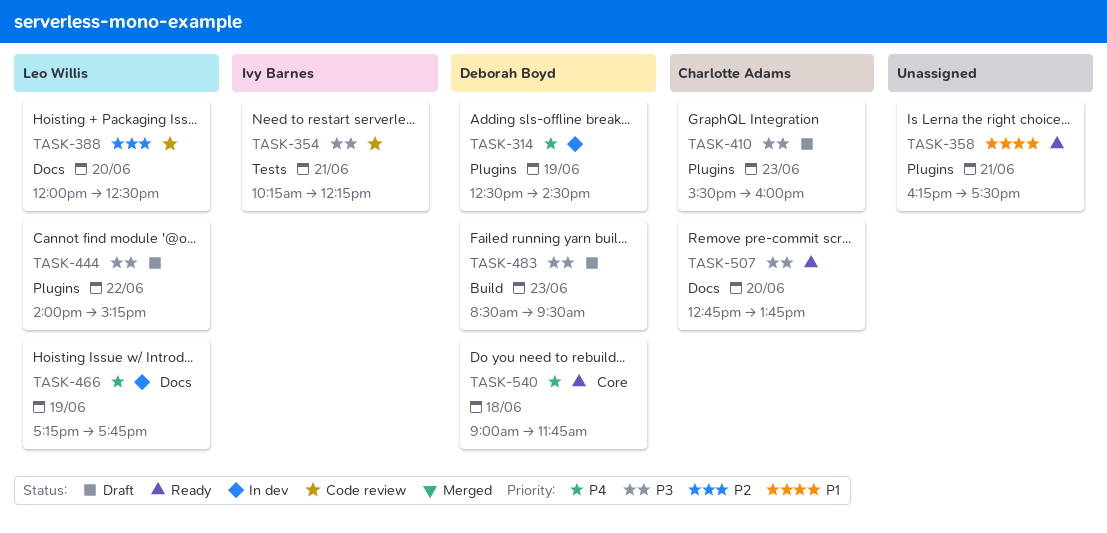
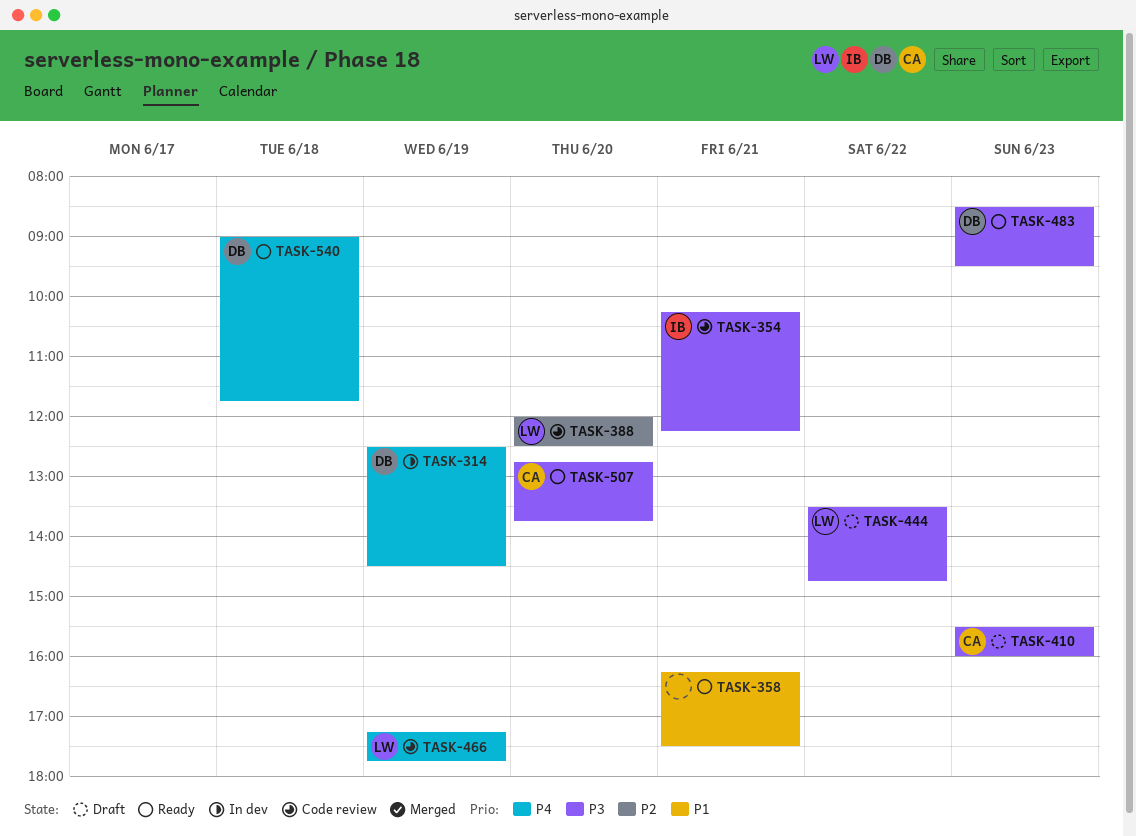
TASK-444, begins: 14:00 -> 13:30
TASK-444, ends: 15:15 -> 14:45
TASK-466, status: In dev -> Code review
TASK-483, status: Draft -> Ready

